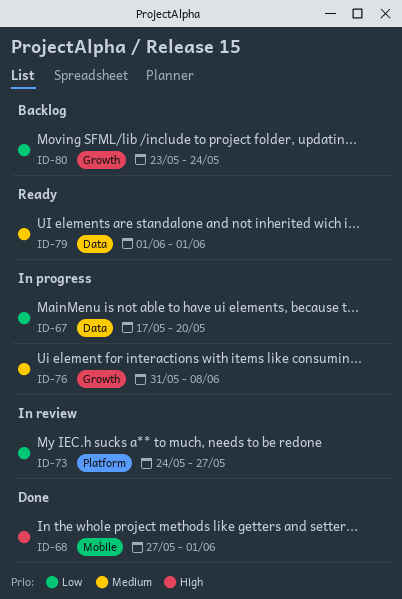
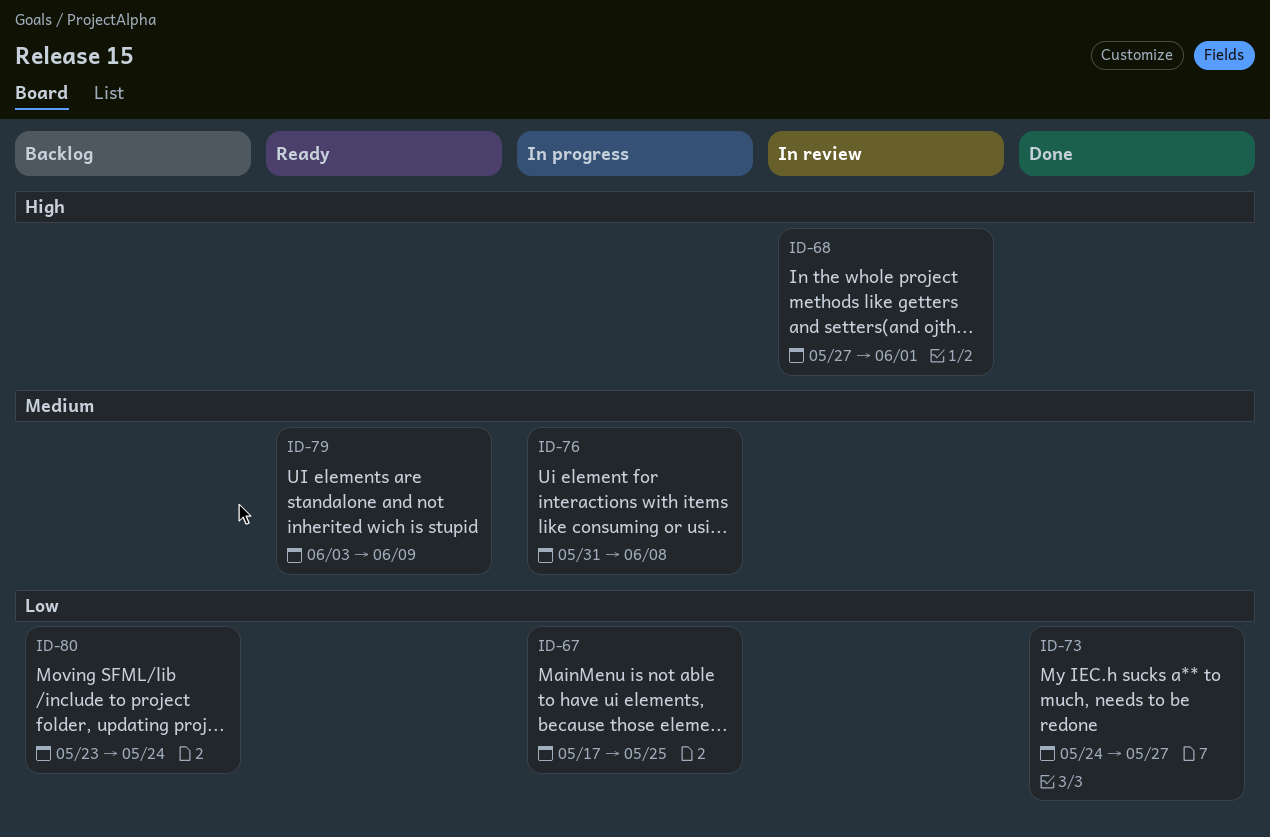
ID-67, due: May 20 -> May 25
ID-68, status: Done -> In review
ID-73, status: In review -> Done
ID-79, start: Jun 1 -> Jun 3
ID-79, due: Jun 1 -> Jun 9

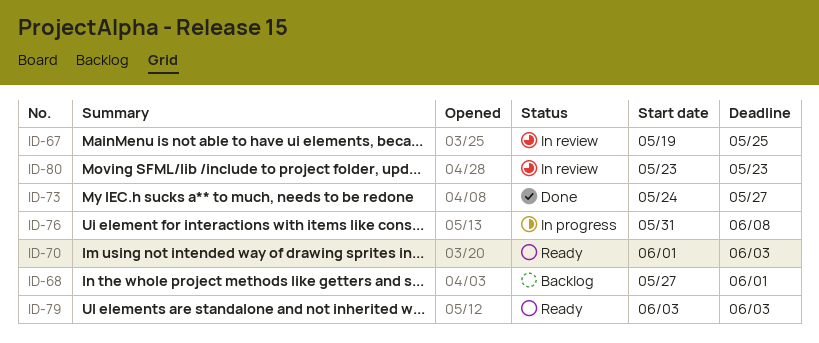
ID-67, status: In progress -> In review
ID-67, start: May 17 -> May 19
ID-68, status: In review -> Backlog
ID-70: none -> present
ID-79, due: Jun 9 -> Jun 3
ID-80, status: Backlog -> In review
ID-80, due: May 24 -> May 23

